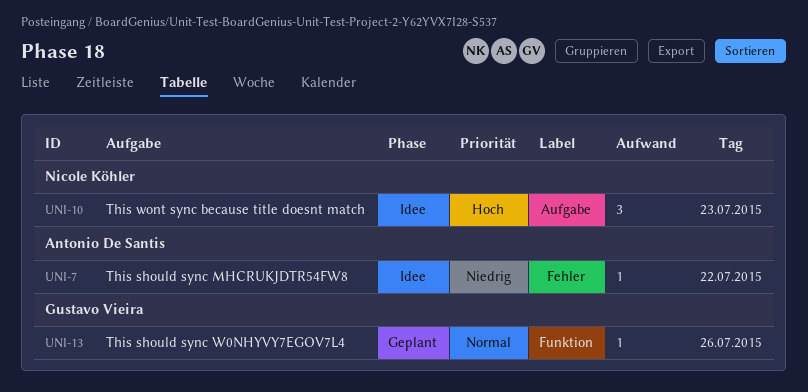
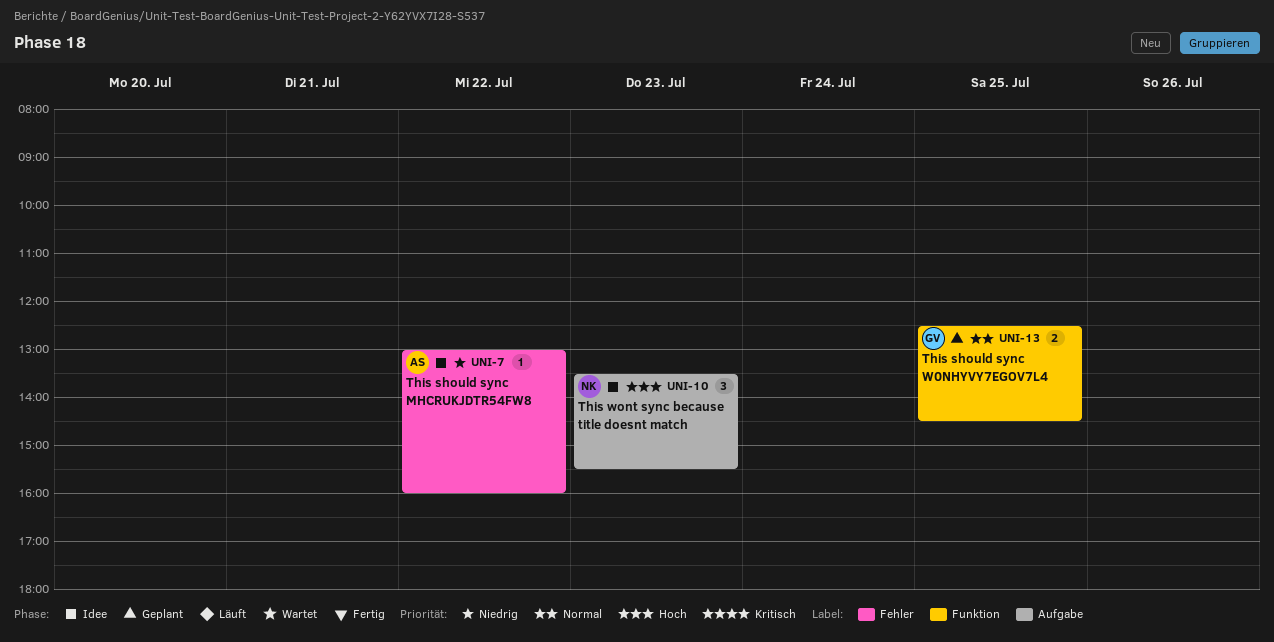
UNI-13, estimate: 1 -> 2
UNI-13, day: Jul 26 -> Jul 25

